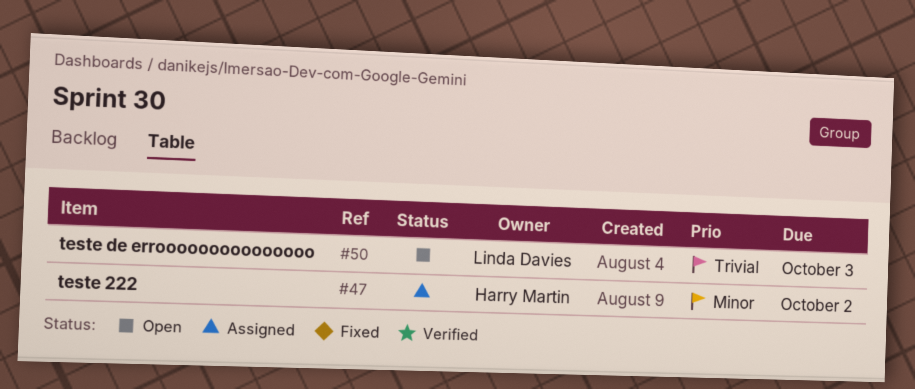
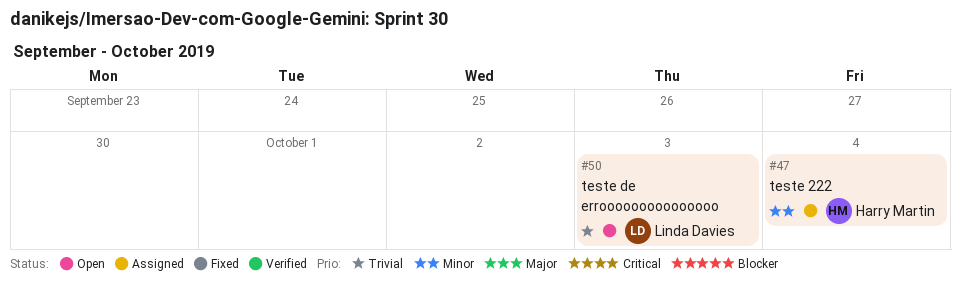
#47, due: Oct 2 -> Oct 4

